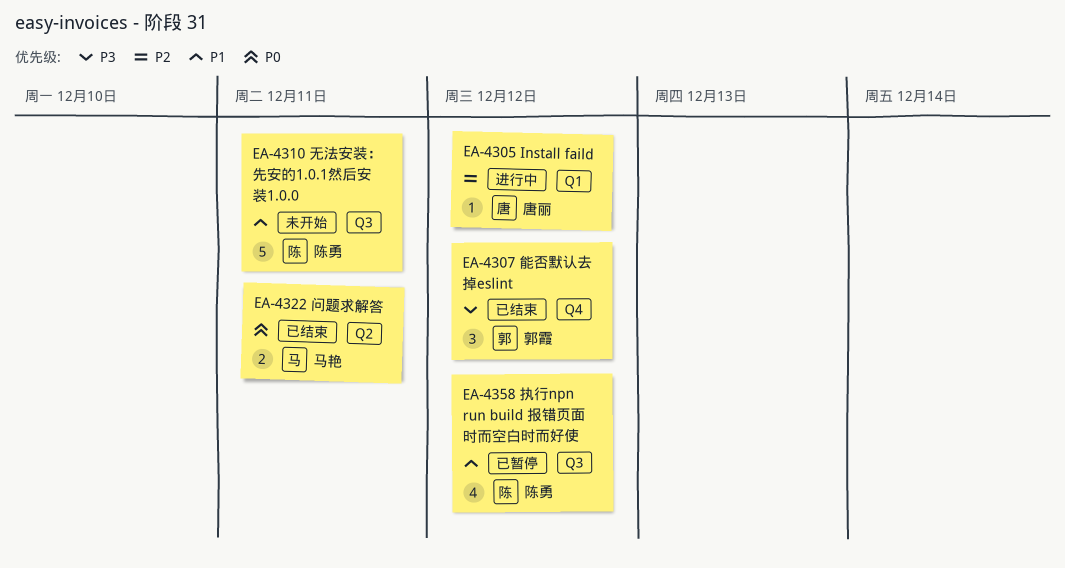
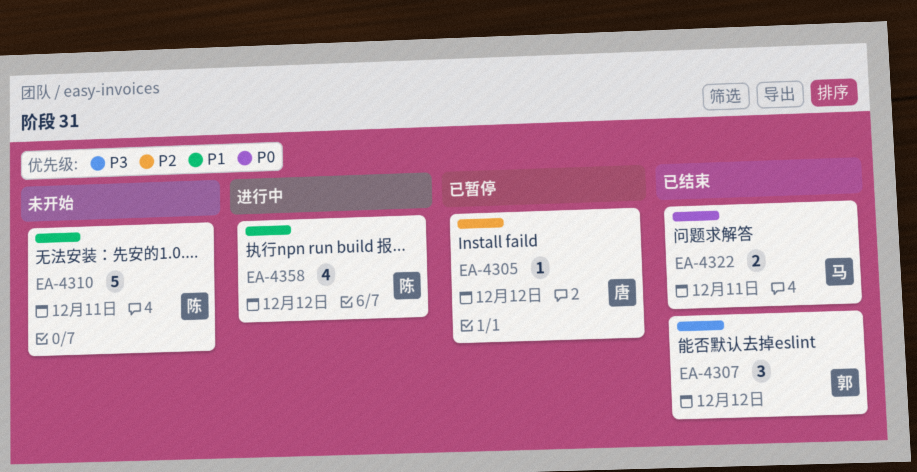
EA-4305, status: 进行中 -> 已暂停
EA-4358, status: 已暂停 -> 进行中

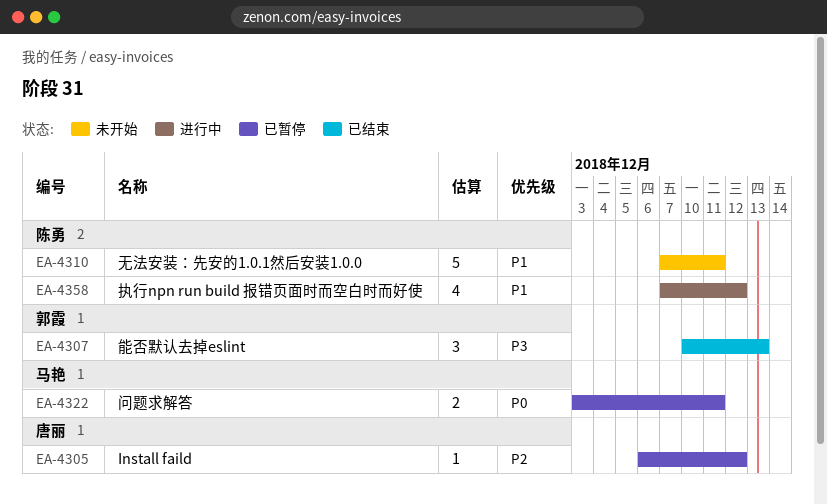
EA-4307, due: Dec 12 -> Dec 13
EA-4322, status: 已结束 -> 已暂停

